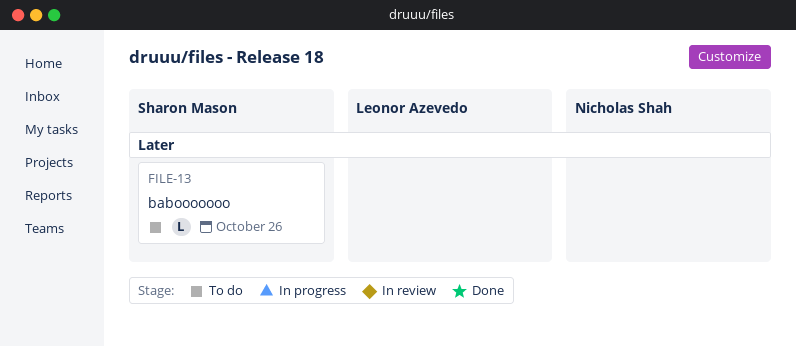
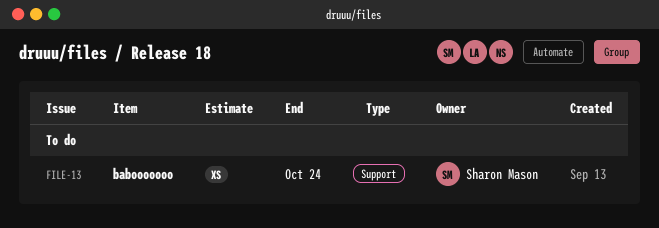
FILE-13, estimate: L -> XS
FILE-13, due: Oct 26 -> Oct 24

